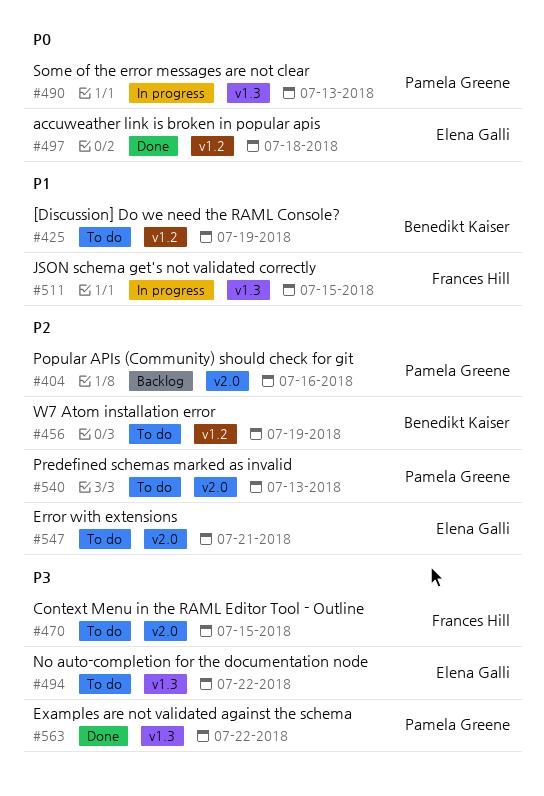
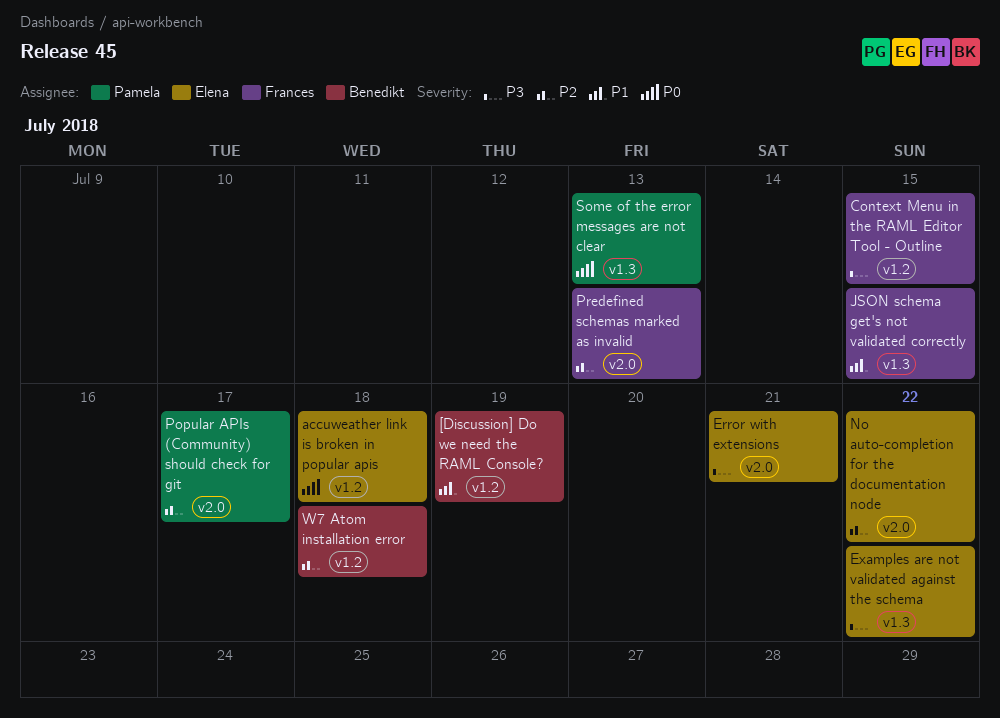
Context Menu in the RAML Editor Tool - Outline, label: v2.0 -> v1.2
Error with extensions, priority: P2 -> P3
Examples are not validated against the schema, owner: Pamela Greene -> Elena Galli
No auto-completion for the documentation node, priority: P3 -> P2
No auto-completion for the documentation node, label: v1.3 -> v2.0
Popular APIs (Community) should check for git, due: Jul 16 -> Jul 17
Predefined schemas marked as invalid, owner: Pamela Greene -> Frances Hill
W7 Atom installation error, due: Jul 19 -> Jul 18

